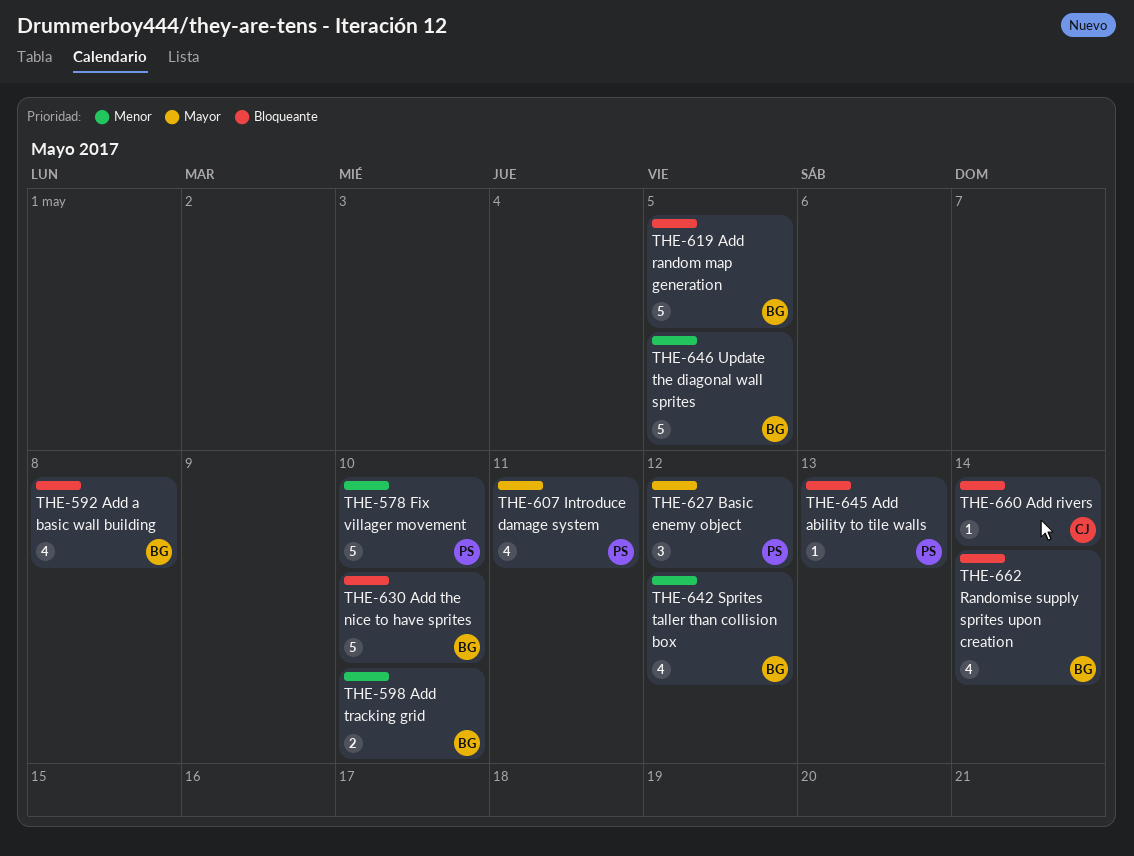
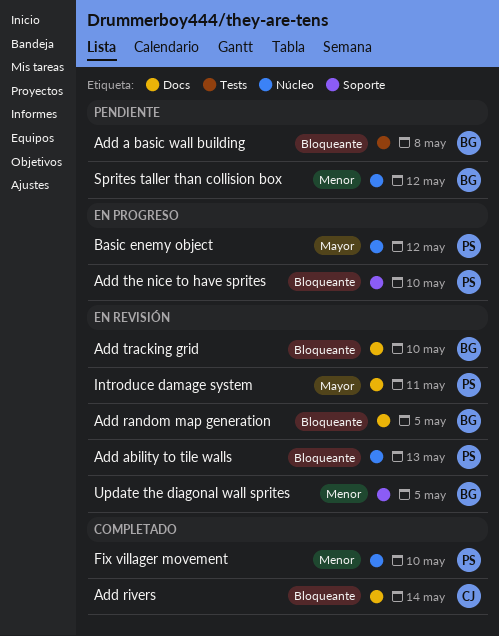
Add the nice to have sprites, owner: BG -> PS
Add tracking grid, priority: Menor -> Bloqueante
Randomise supply sprites upon creation: present -> none

